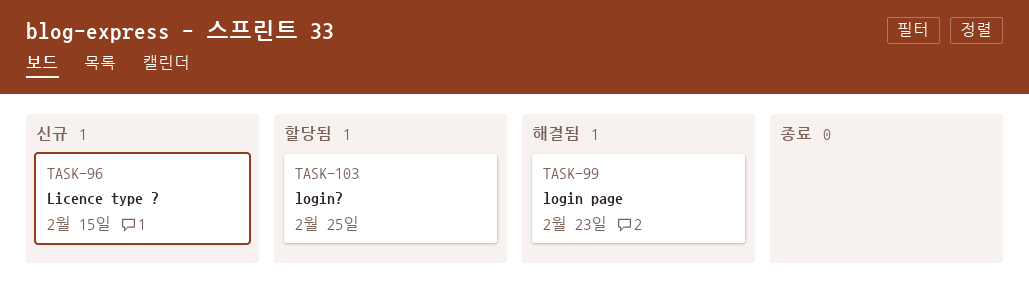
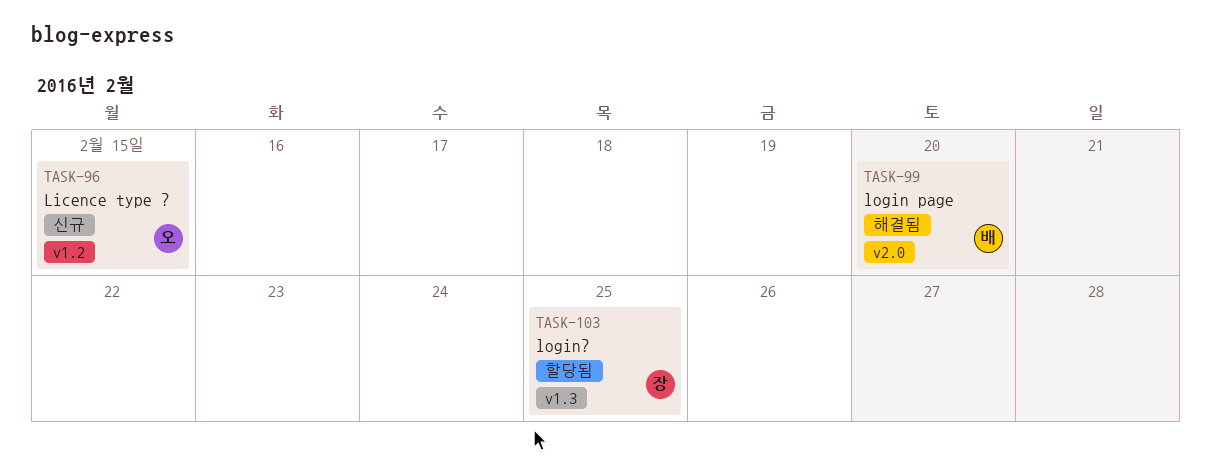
TASK-99, due: Feb 23 -> Feb 20

